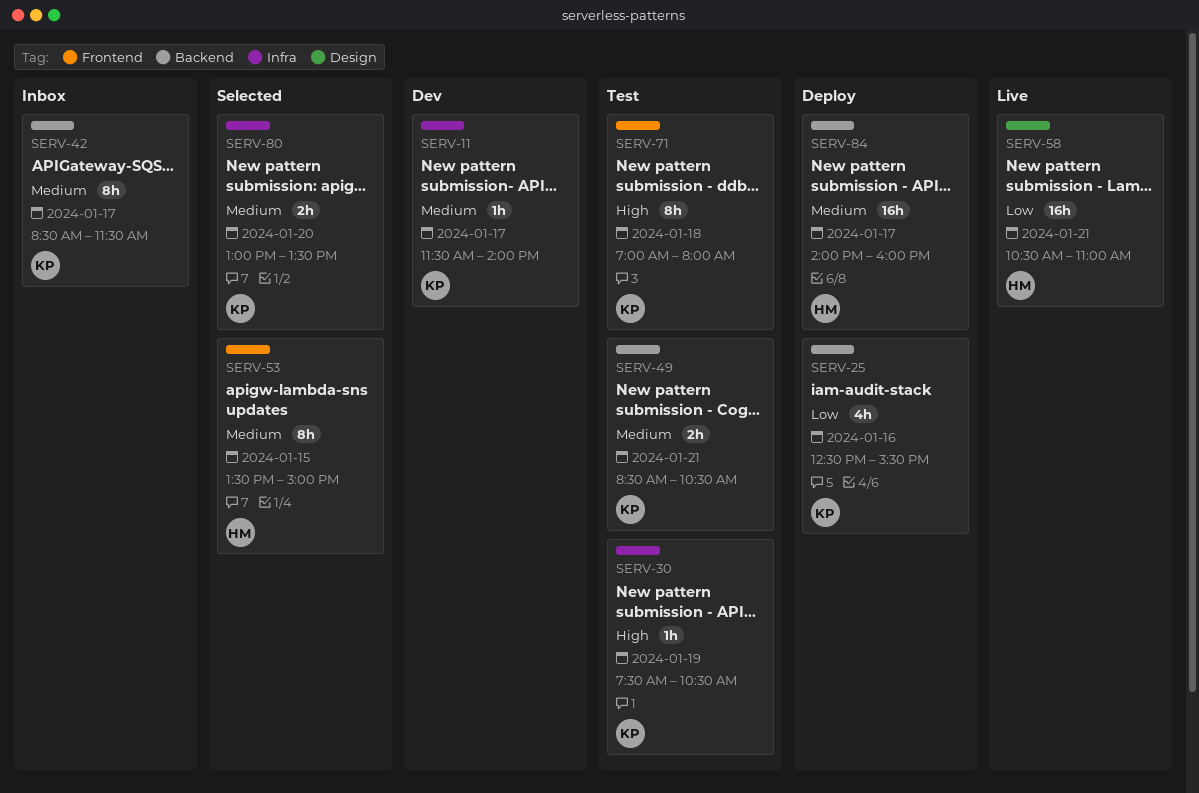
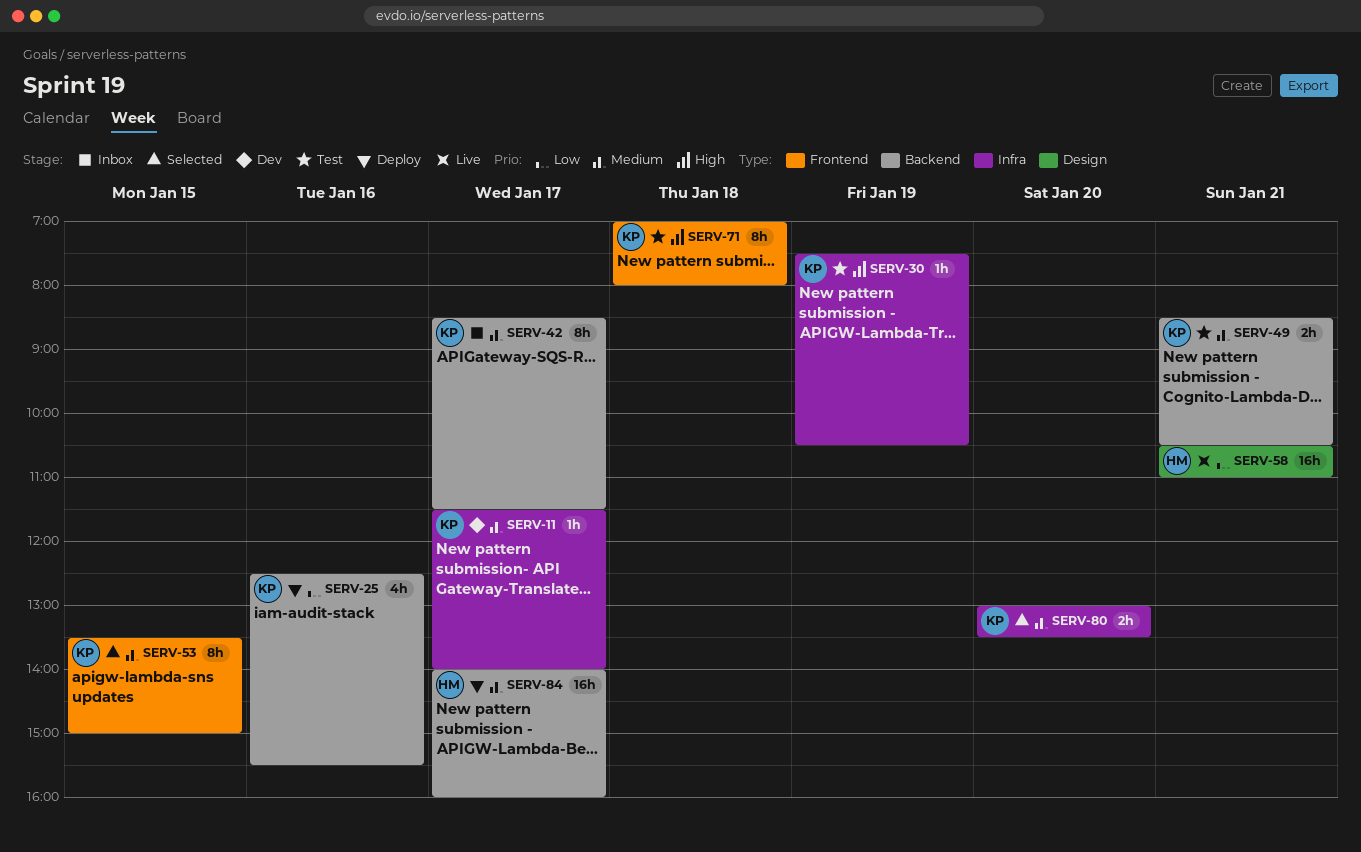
SERV-53, owner: HM -> KP

